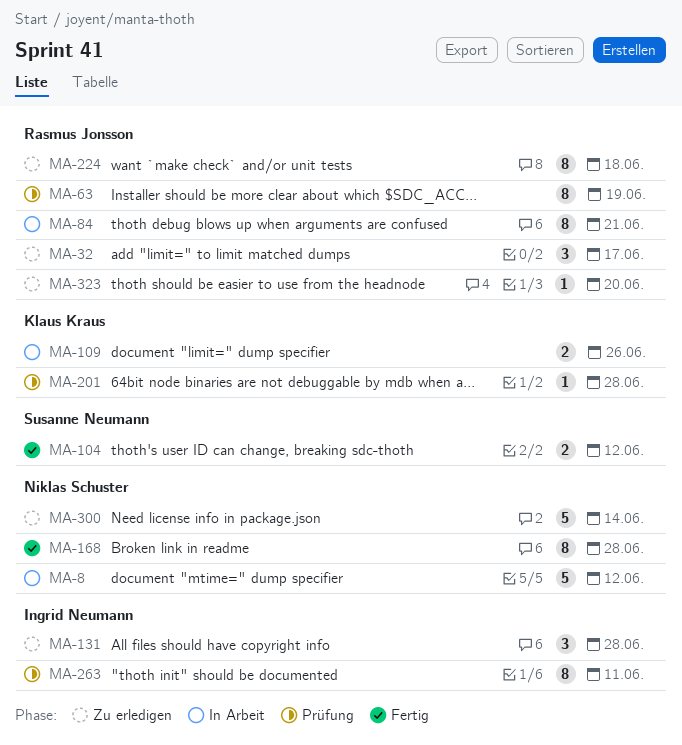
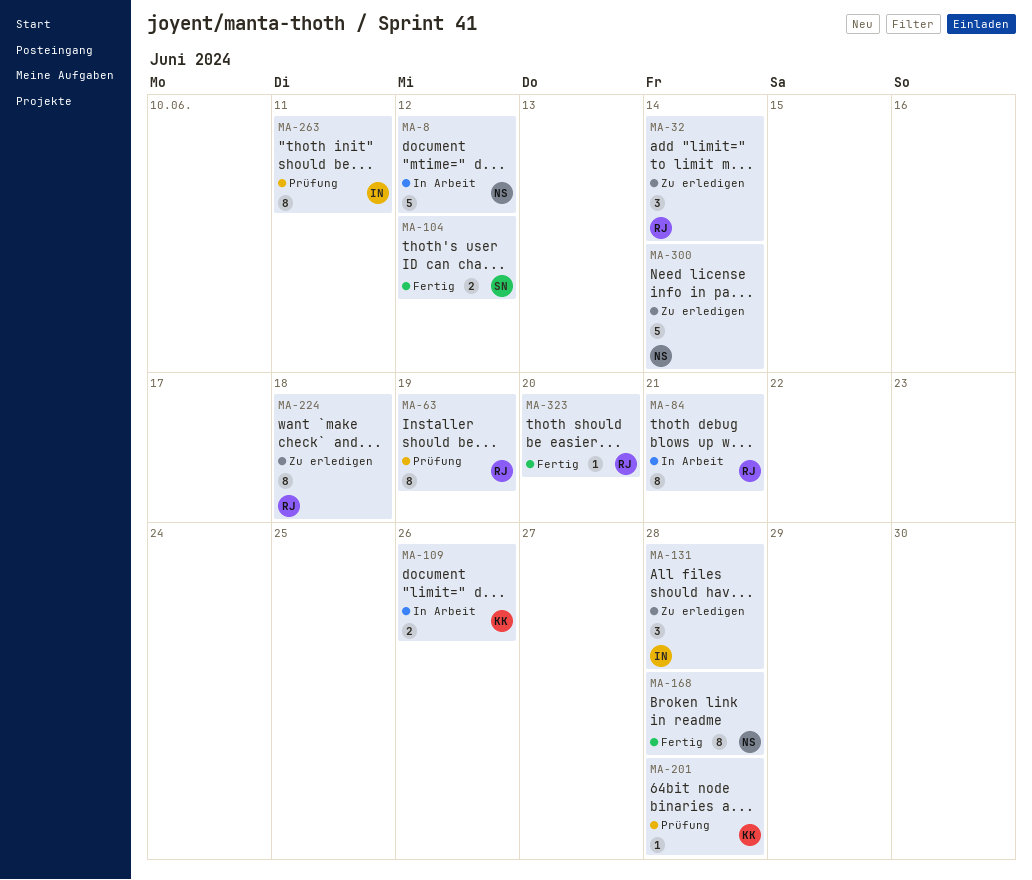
MA-32, due: Jun 17 -> Jun 14
MA-323, status: Zu erledigen -> Fertig

